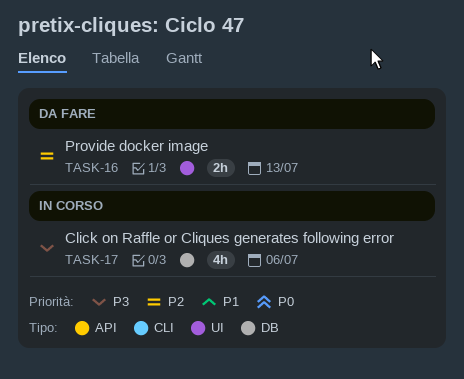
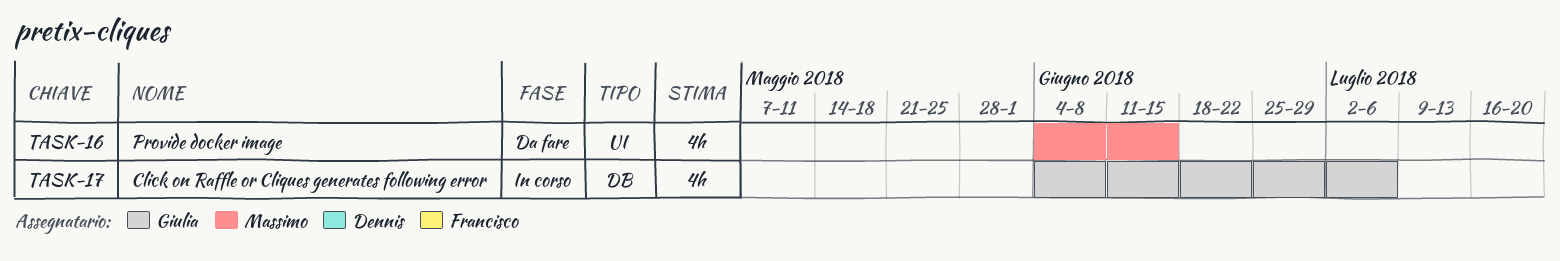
TASK-16, estimate: 2h -> 4h
TASK-16, due: Jul 13 -> Jun 15

